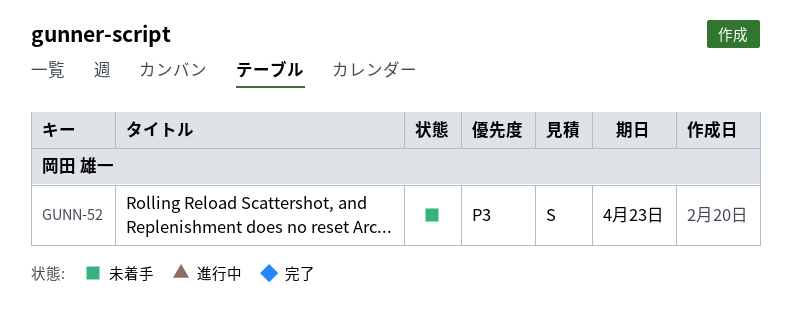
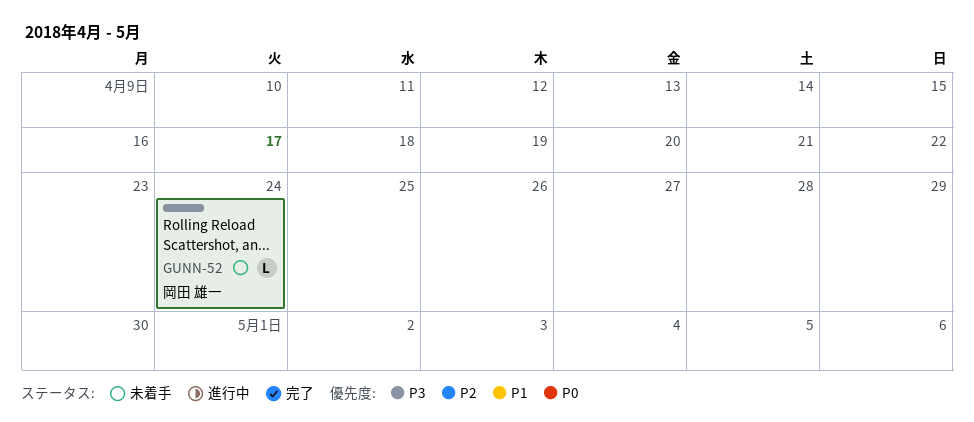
GUNN-52, estimate: S -> L
GUNN-52, due: Apr 23 -> Apr 24

